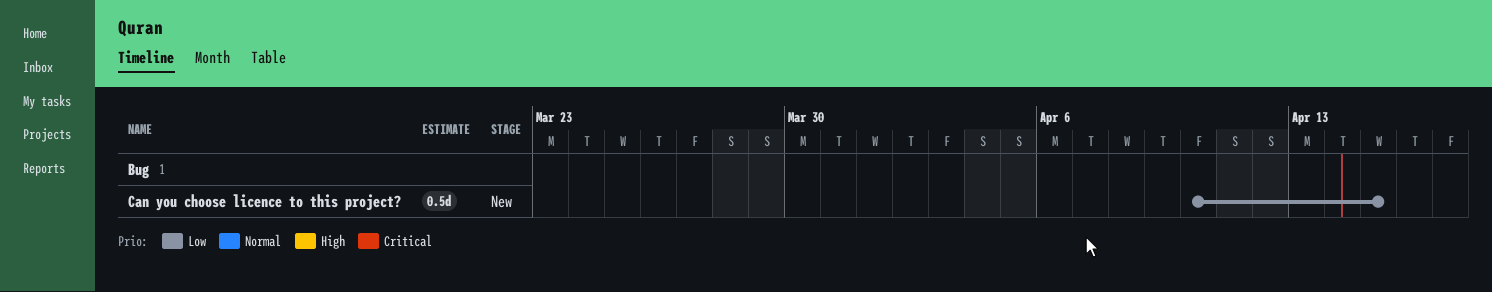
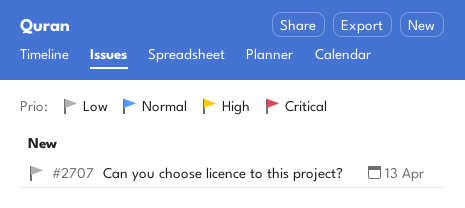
Can you choose licence to this project?, due: Apr 15 -> Apr 13

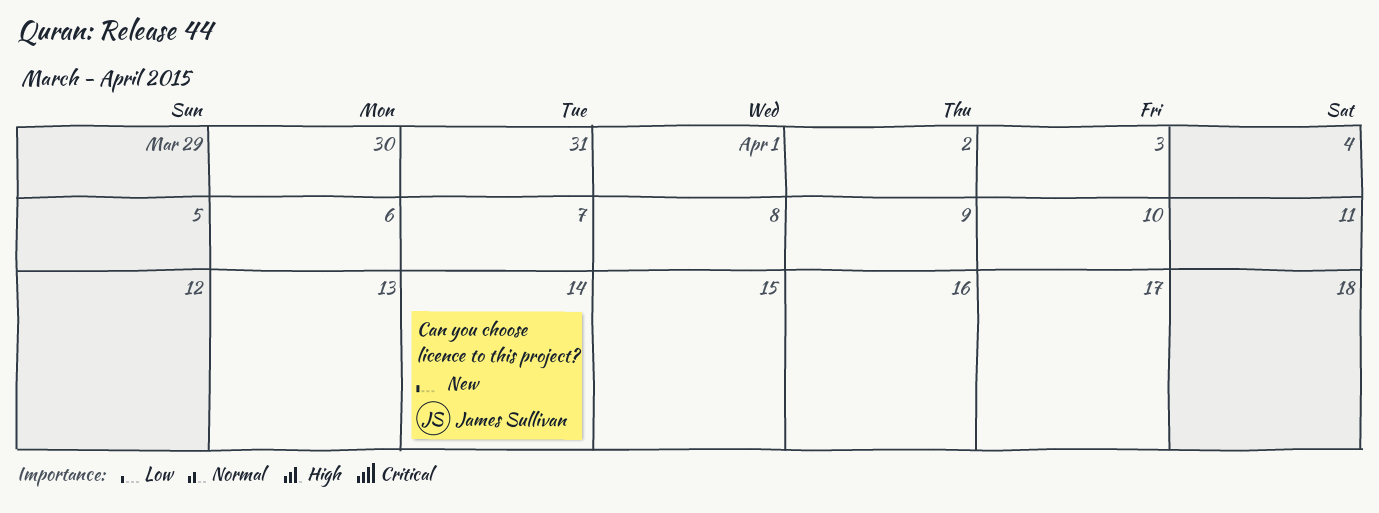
Can you choose licence to this project?, due: Apr 13 -> Apr 14

